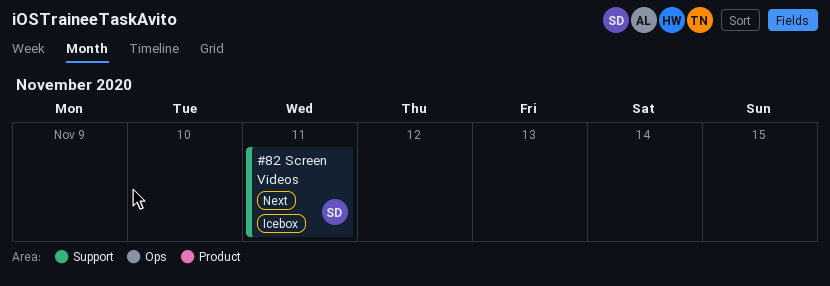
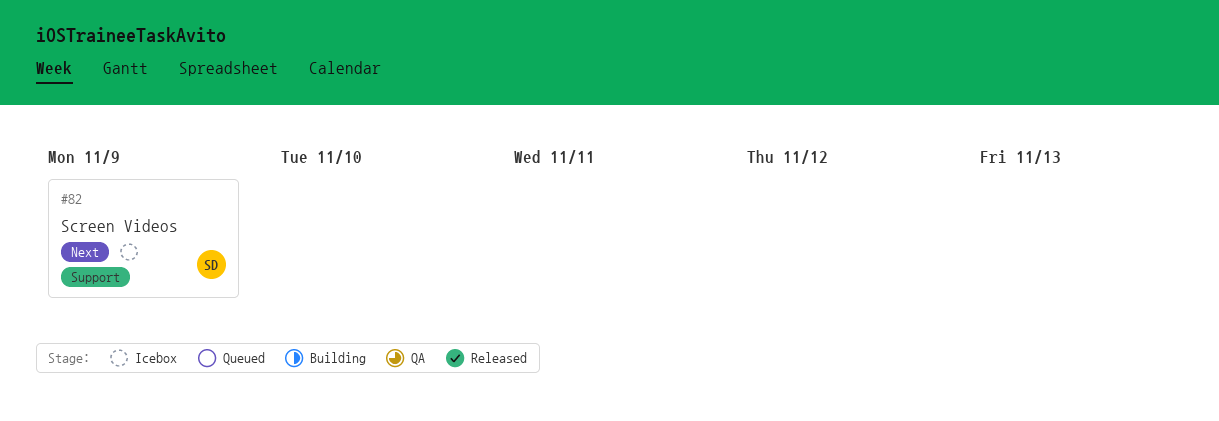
#82, due: Nov 11 -> Nov 9

